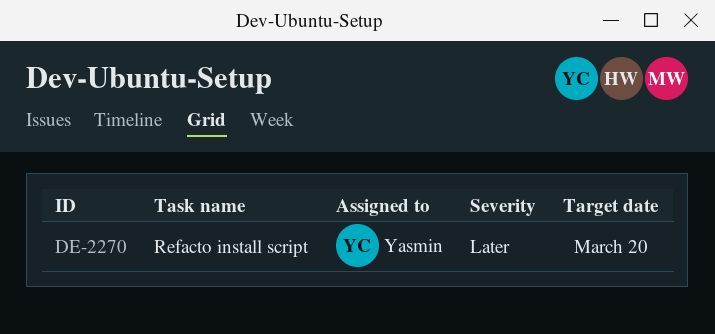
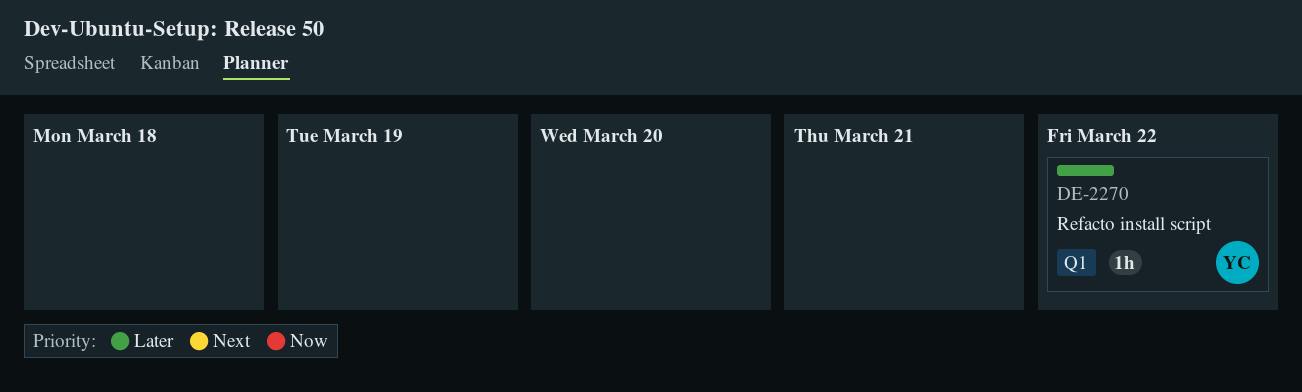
DE-2270, due: Mar 20 -> Mar 22

